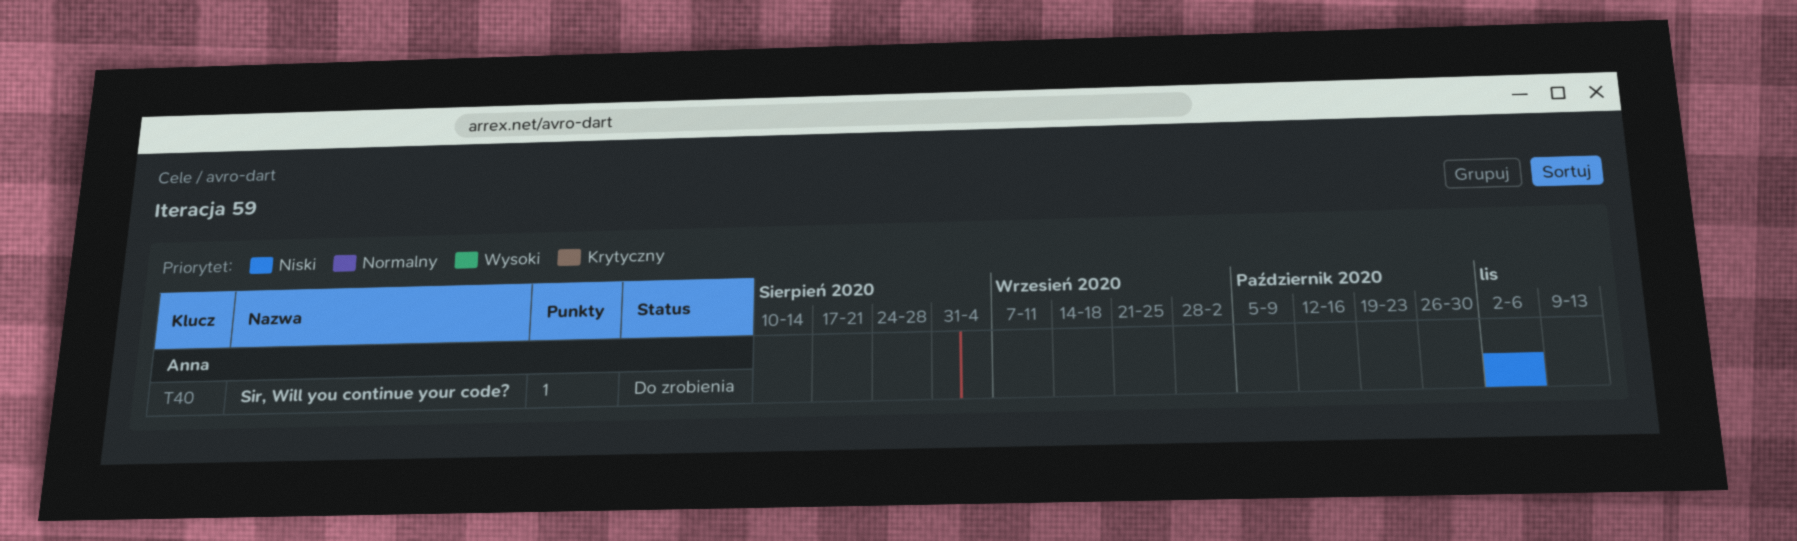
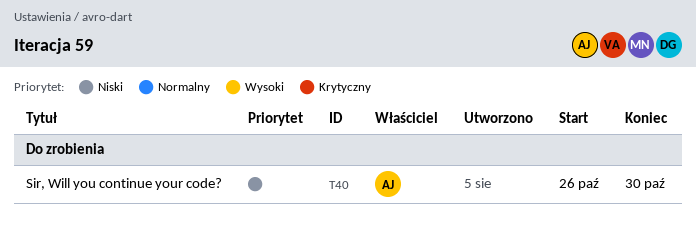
T40, start: Nov 2 -> Oct 26
T40, due: Nov 6 -> Oct 30

